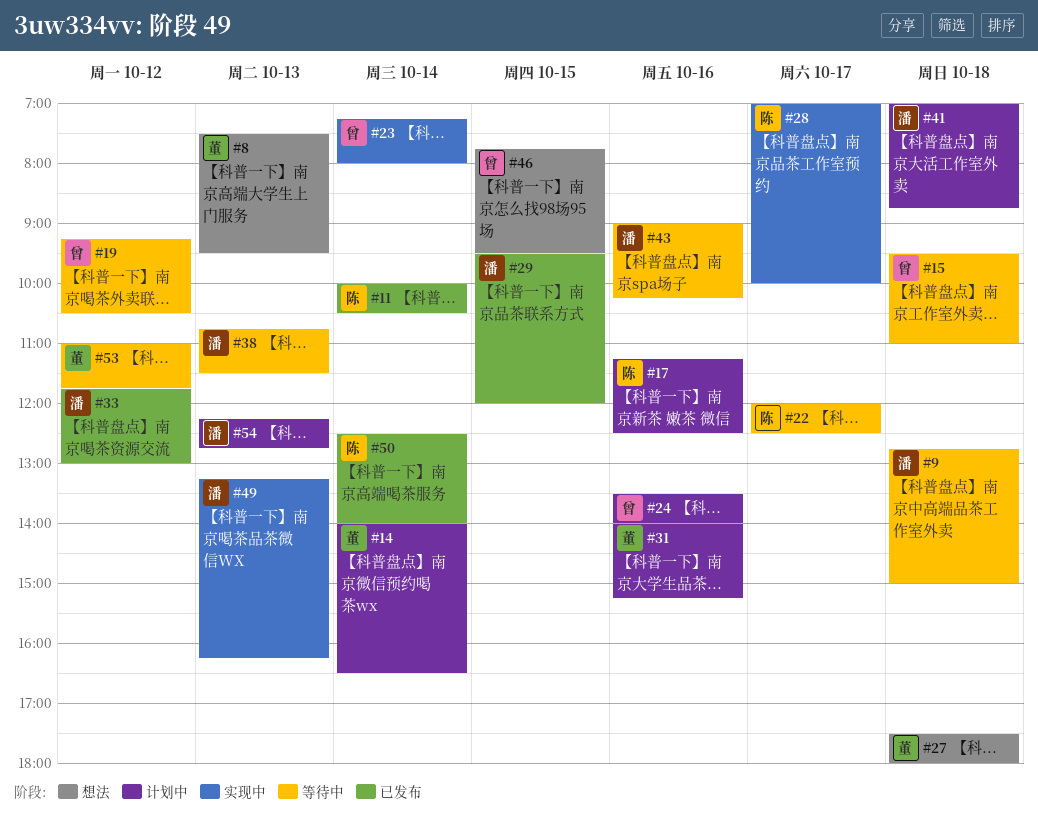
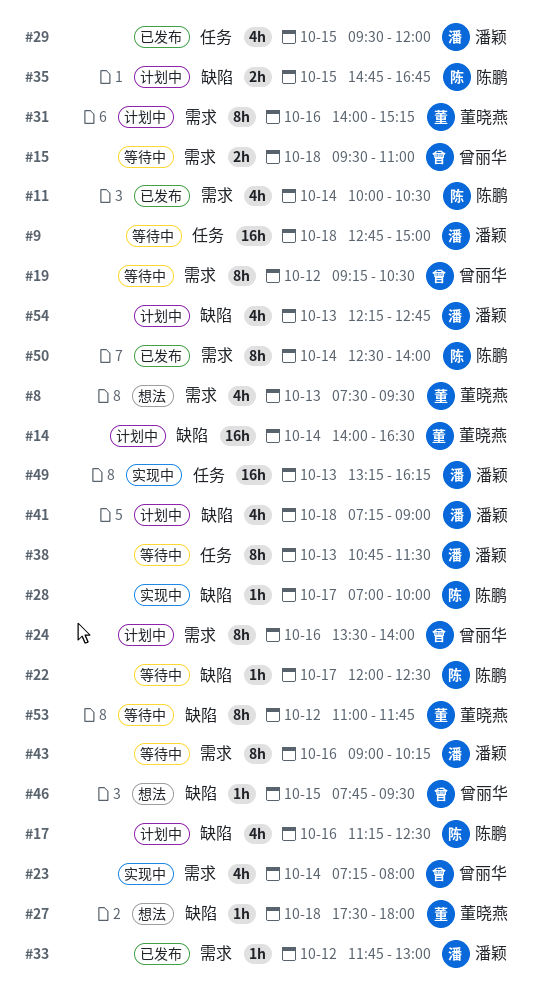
#35: none -> present
#41, begins: 07:00 -> 07:15
#41, ends: 08:45 -> 09:00

